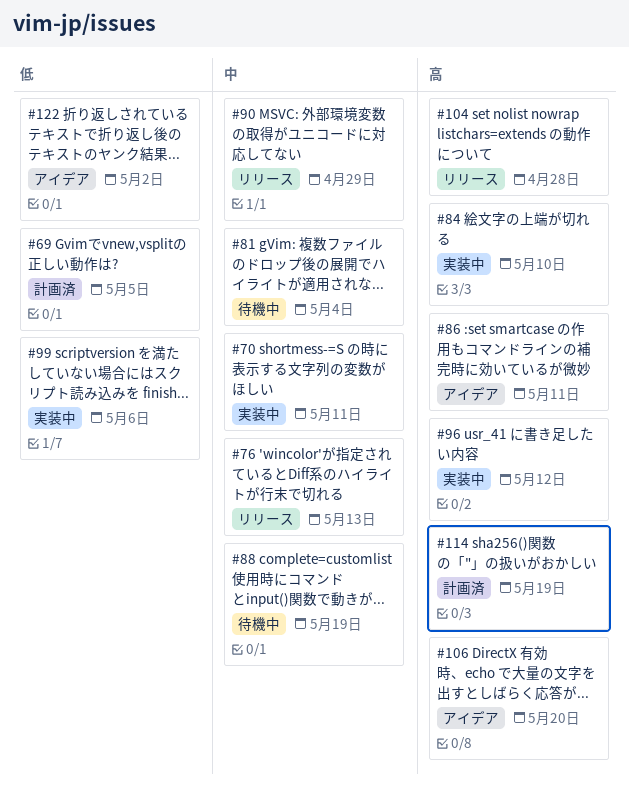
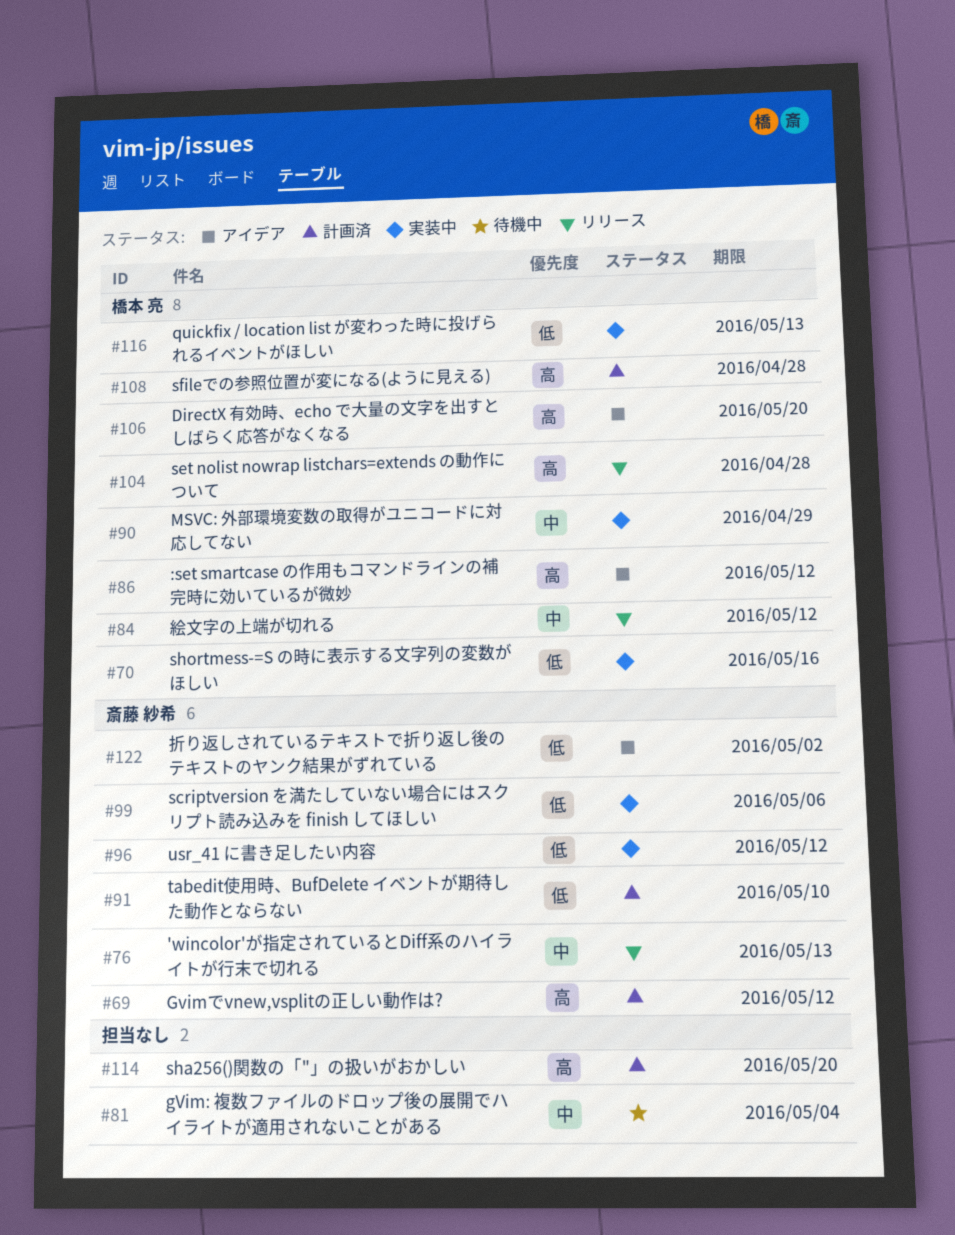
#69, priority: 低 -> 高
#69, due: May 5 -> May 12
#70, priority: 中 -> 低
#70, due: May 11 -> May 16
#84, status: 実装中 -> リリース
#84, priority: 高 -> 中
#84, due: May 10 -> May 12
#86, due: May 11 -> May 12
#88: present -> none
#90, status: リリース -> 実装中
#91: none -> present
#96, priority: 高 -> 低
#108: none -> present
#114, due: May 19 -> May 20
#116: none -> present

